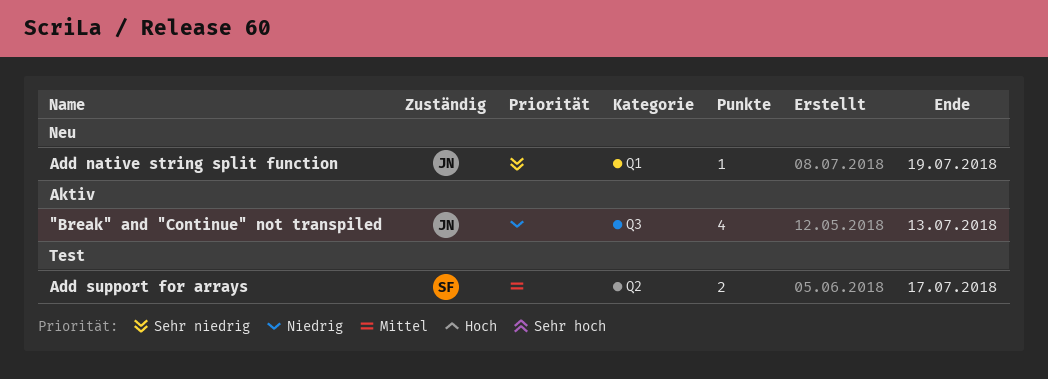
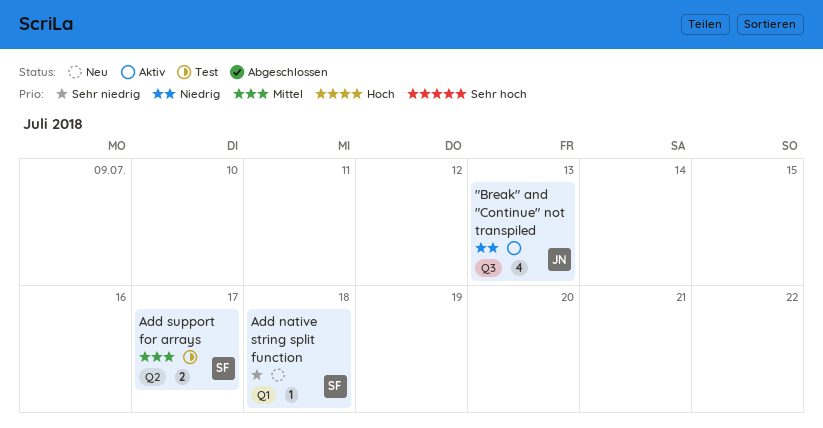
Add native string split function, owner: JN -> SF
Add native string split function, due: Jul 19 -> Jul 18

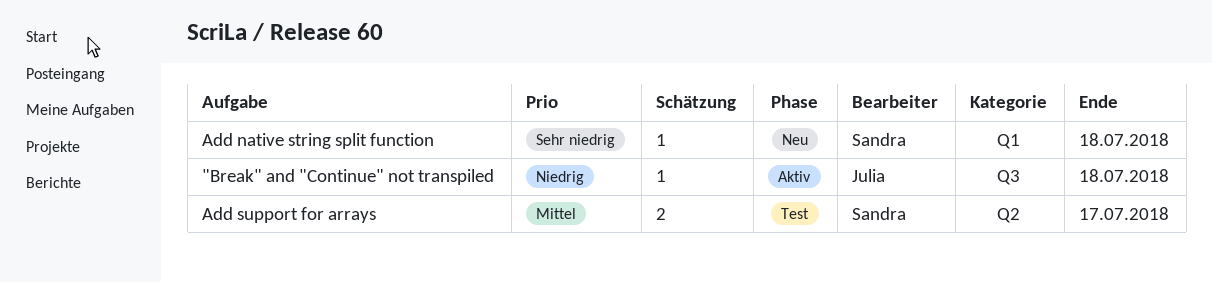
"Break" and "Continue" not transpiled, estimate: 4 -> 1
"Break" and "Continue" not transpiled, due: Jul 13 -> Jul 18

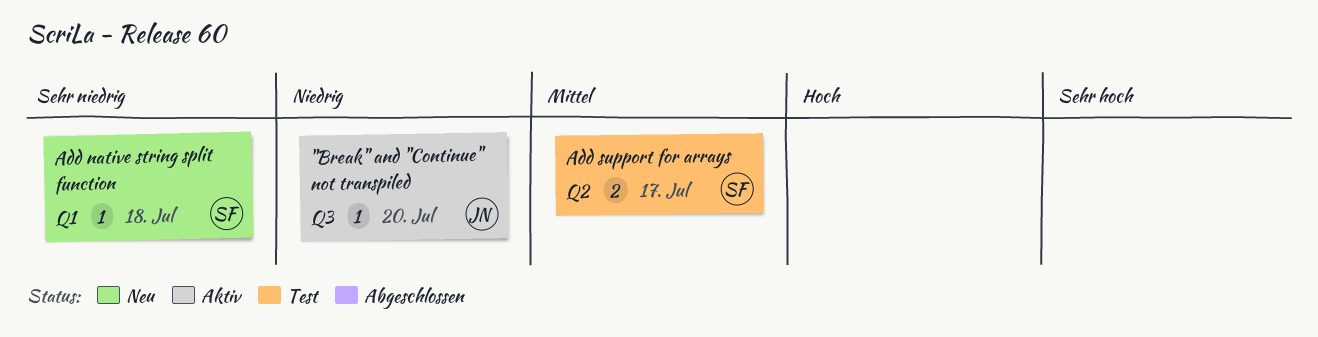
"Break" and "Continue" not transpiled, due: Jul 18 -> Jul 20

